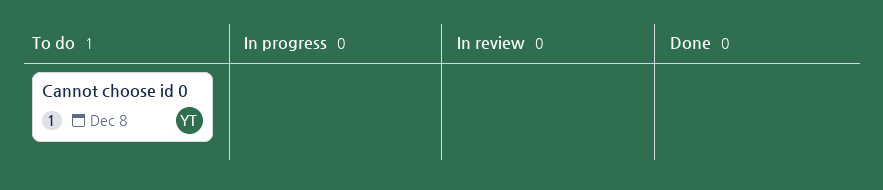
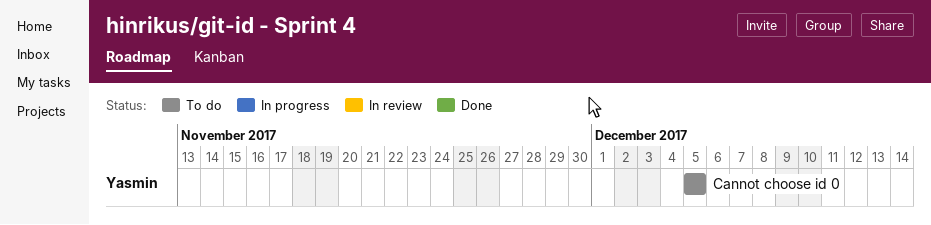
Cannot choose id 0, due: Dec 8 -> Dec 5

